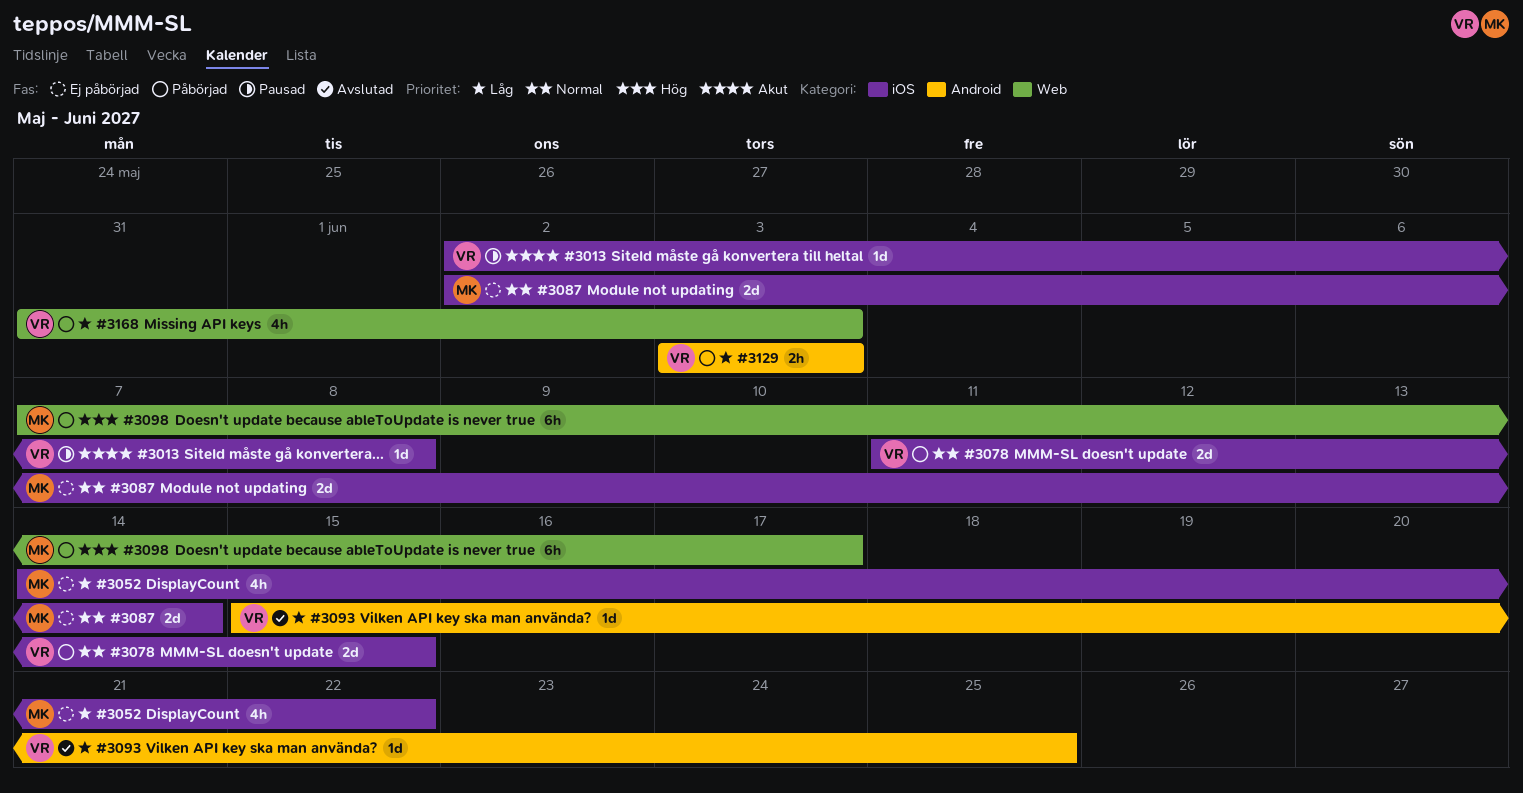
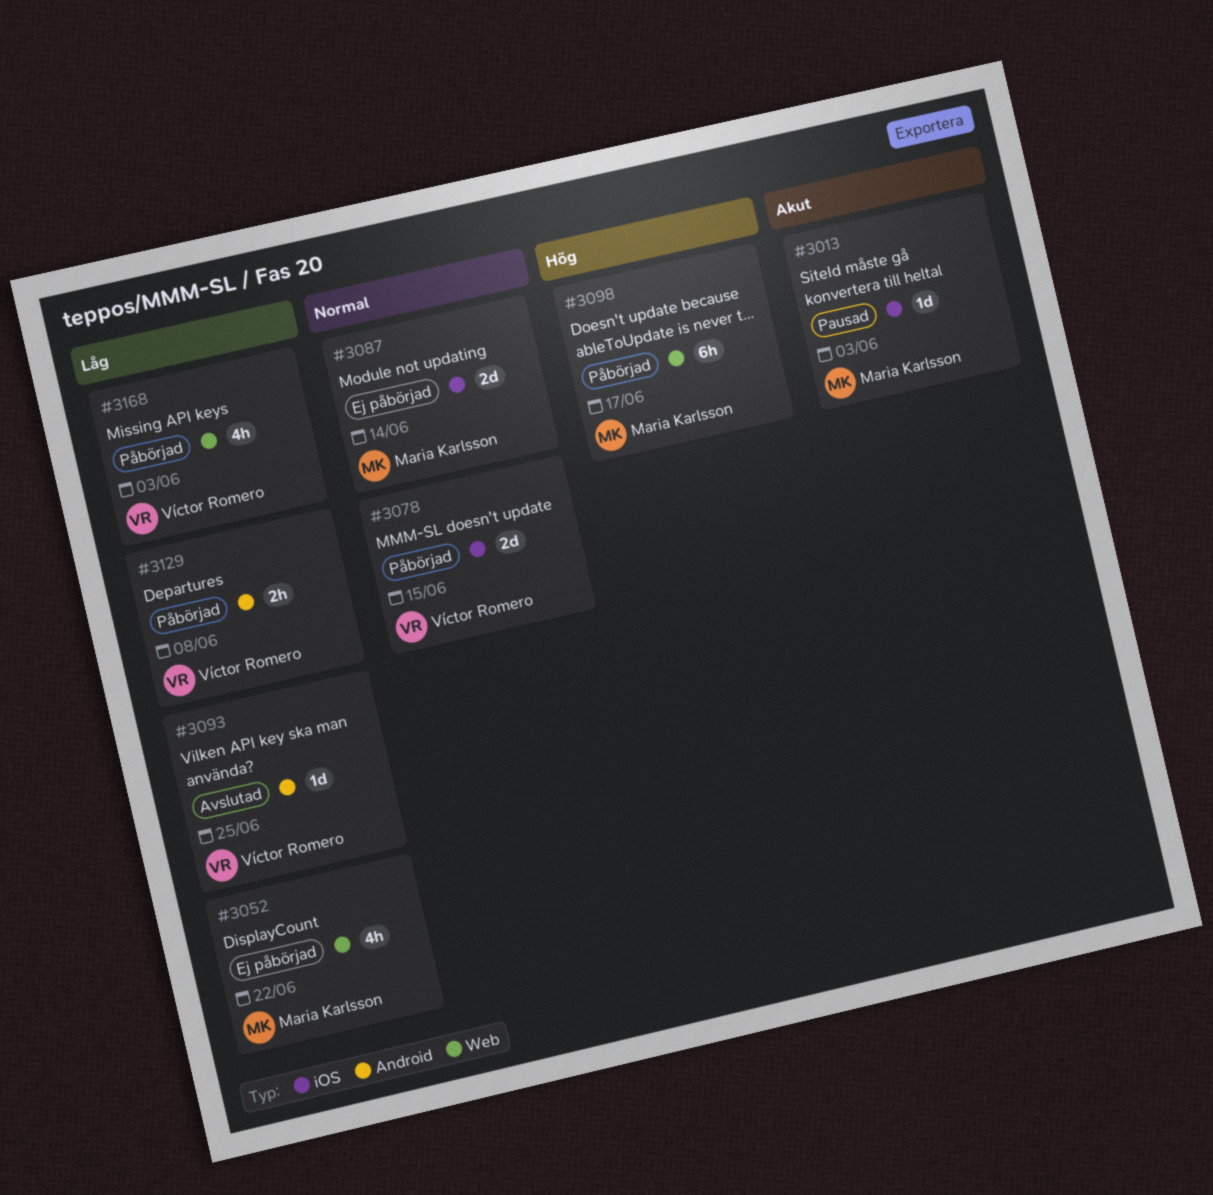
#3013, owner: Víctor Romero -> Maria Karlsson
#3013, due: Jun 8 -> Jun 3
#3052, label: iOS -> Web
#3129, due: Jun 3 -> Jun 8

